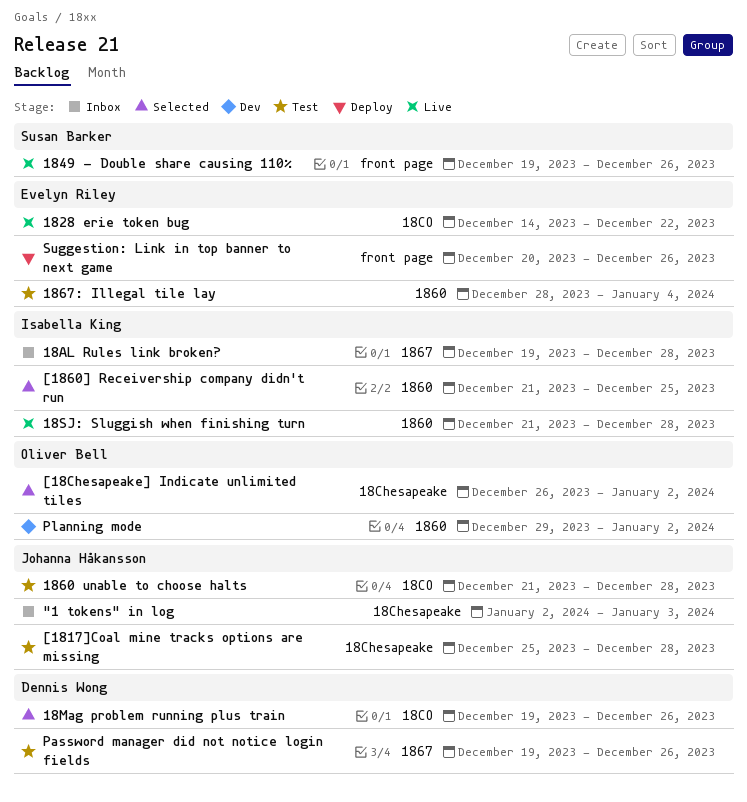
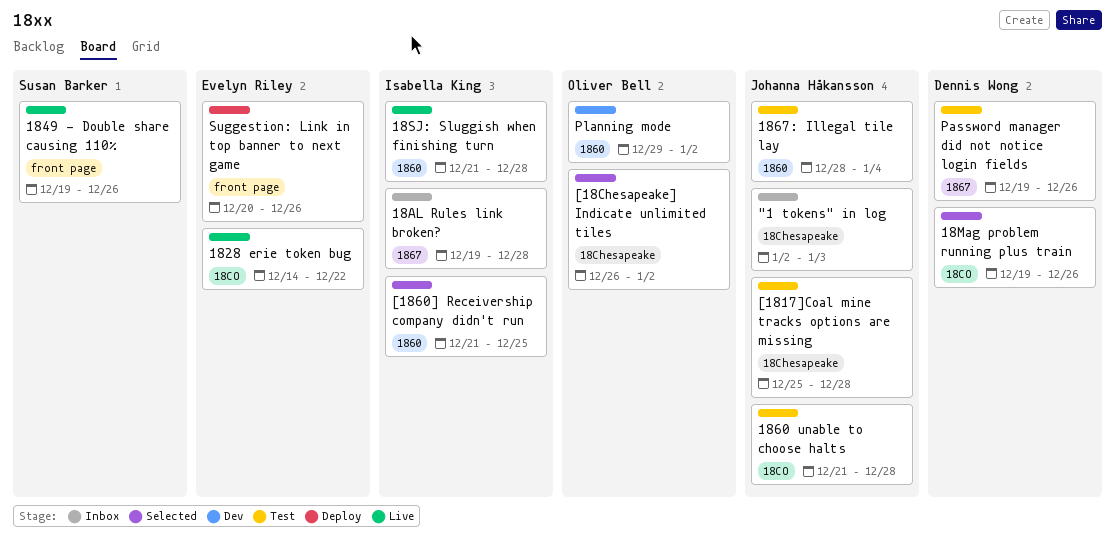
1867: Illegal tile lay, owner: Evelyn Riley -> Johanna Håkansson

